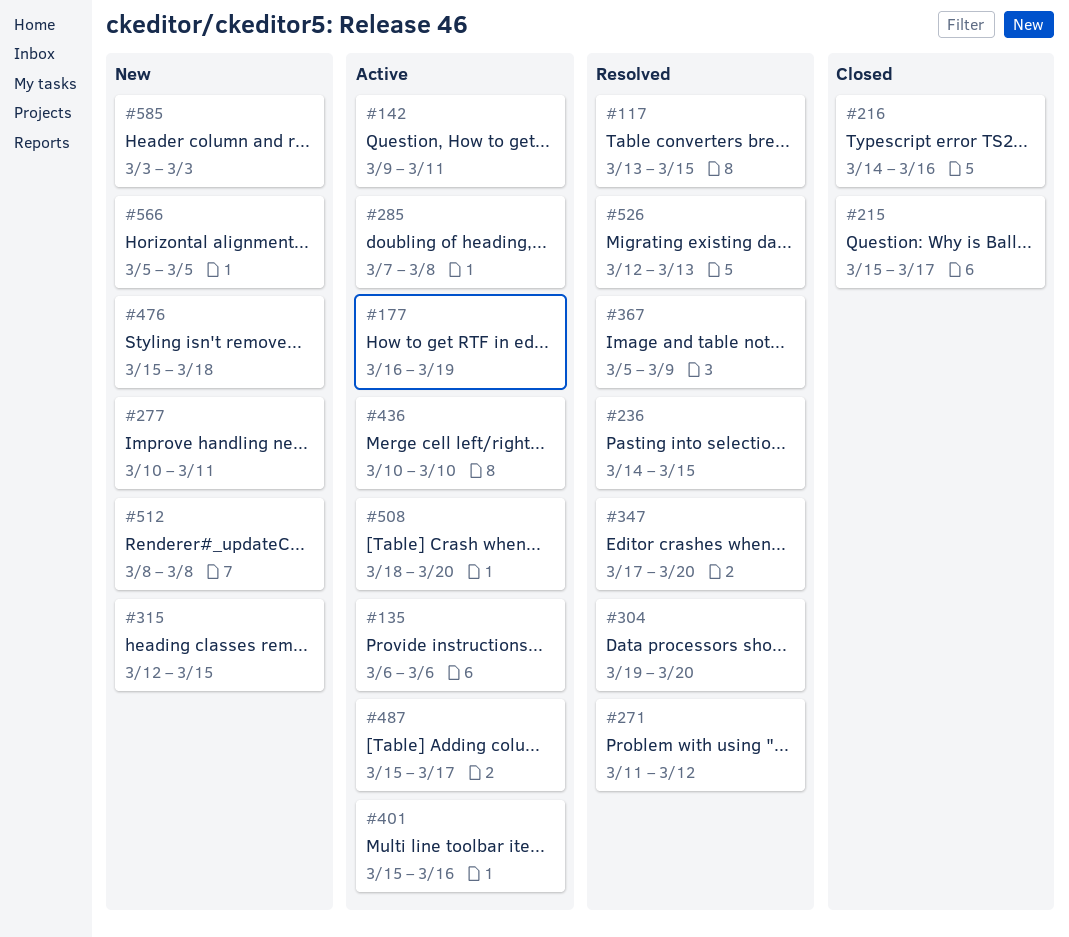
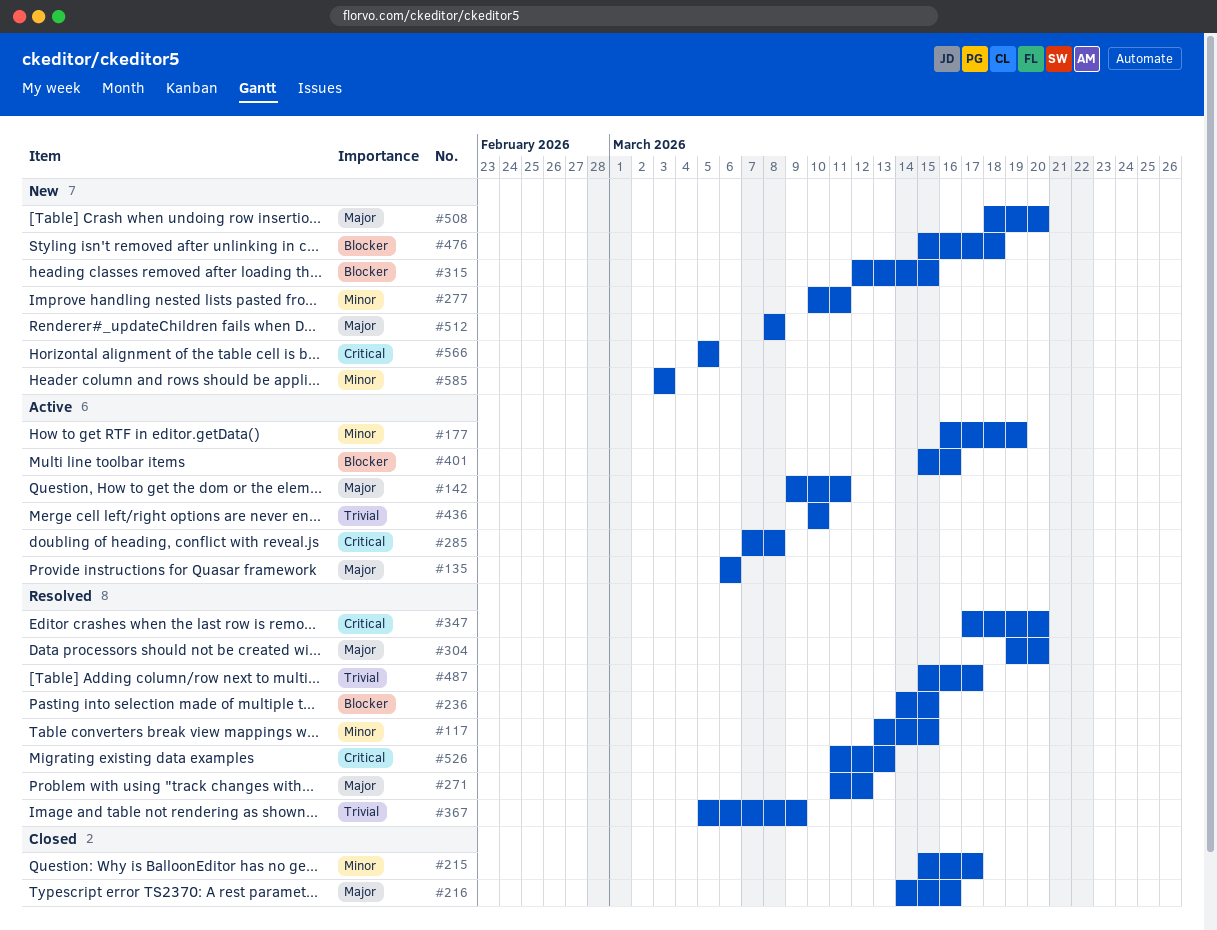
#487, status: Active -> Resolved
#508, status: Active -> New
#526, start: Mar 12 -> Mar 11

